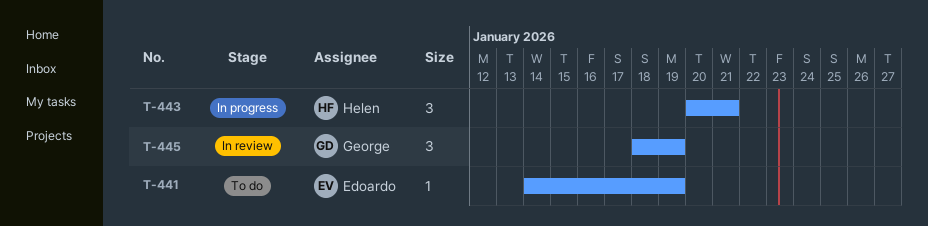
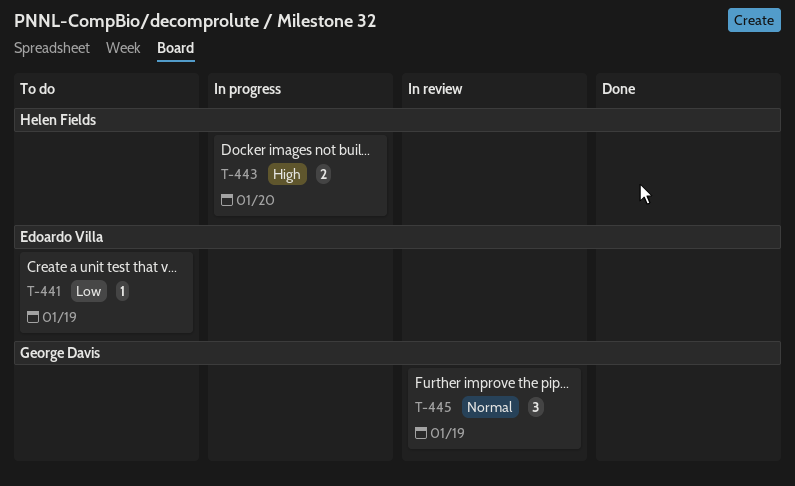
T-443, estimate: 3 -> 2
T-443, due: Jan 21 -> Jan 20

